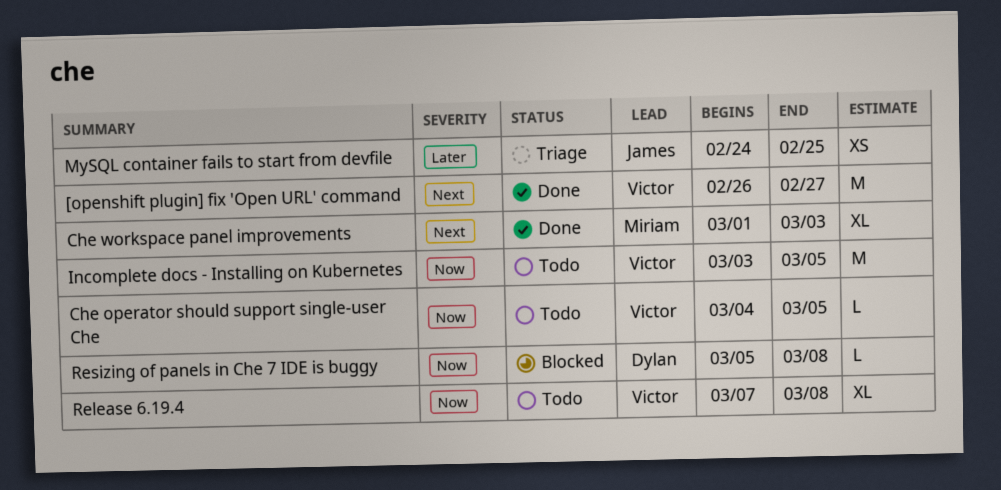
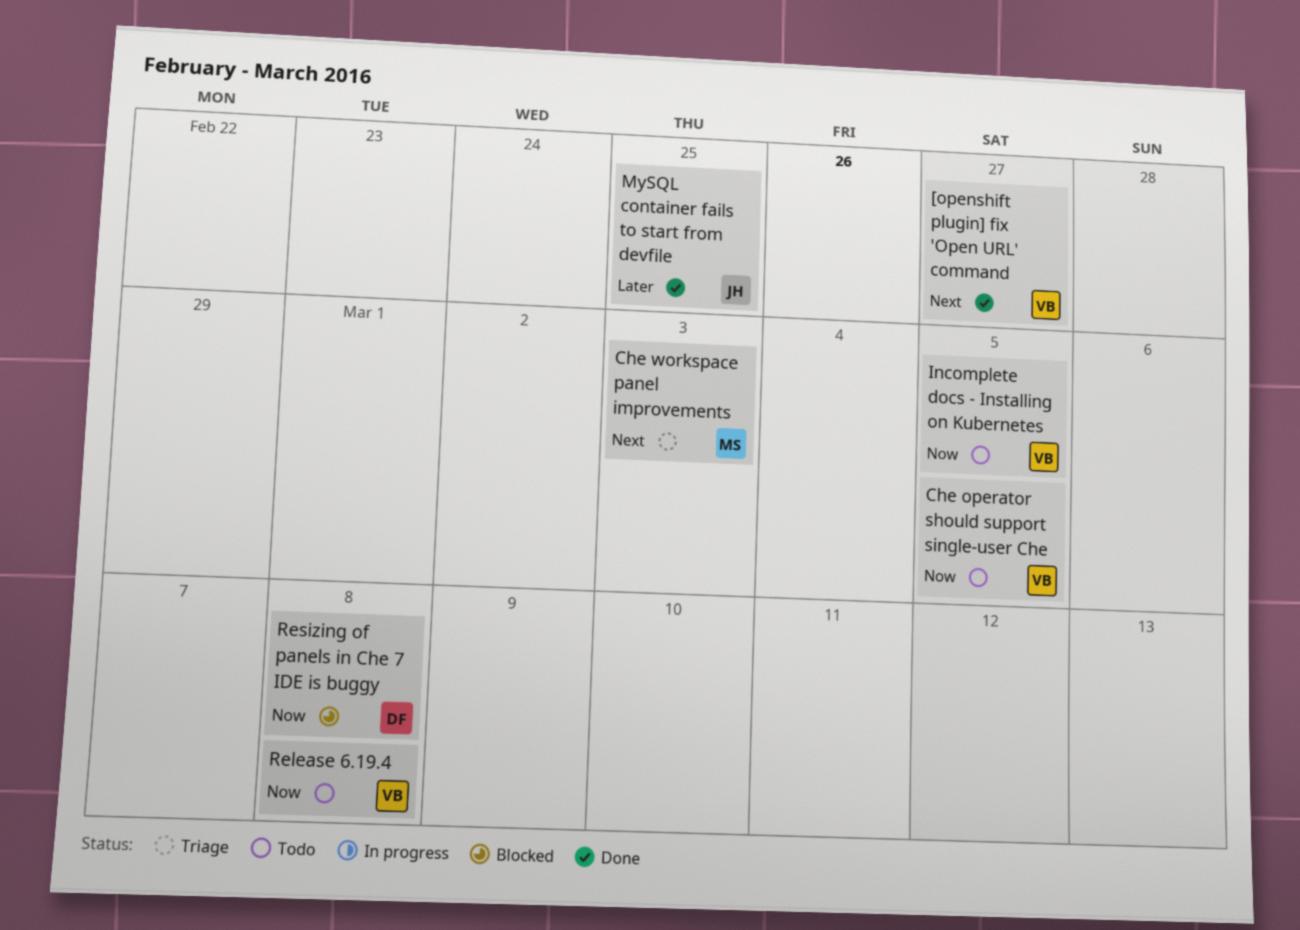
Che workspace panel improvements, status: Done -> Triage
MySQL container fails to start from devfile, status: Triage -> Done

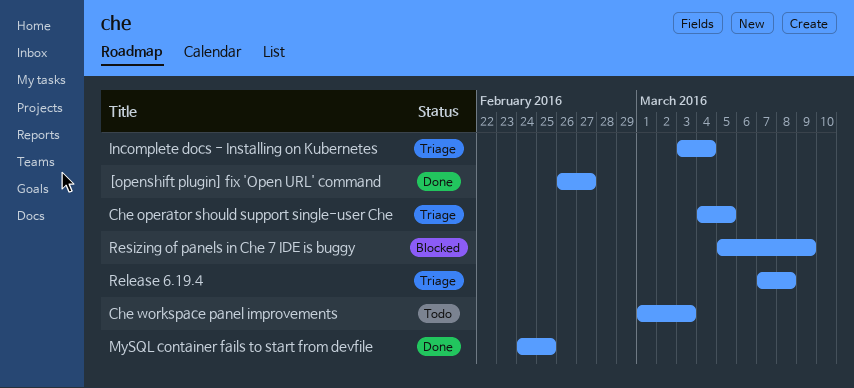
Che operator should support single-user Che, status: Todo -> Triage
Che workspace panel improvements, status: Triage -> Todo
Incomplete docs - Installing on Kubernetes, status: Todo -> Triage
Incomplete docs - Installing on Kubernetes, due: Mar 5 -> Mar 4
Release 6.19.4, status: Todo -> Triage
Resizing of panels in Che 7 IDE is buggy, due: Mar 8 -> Mar 9

